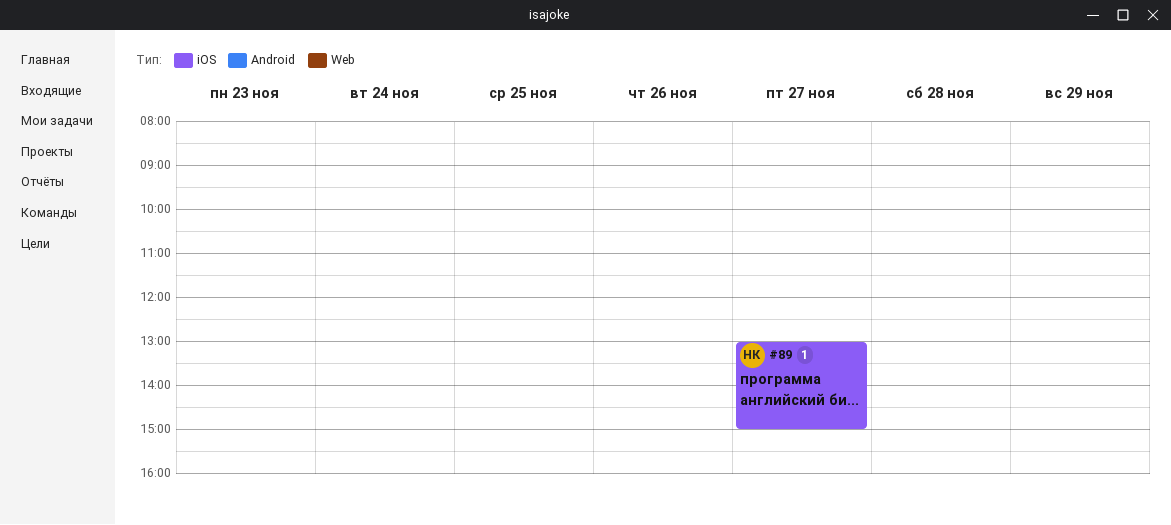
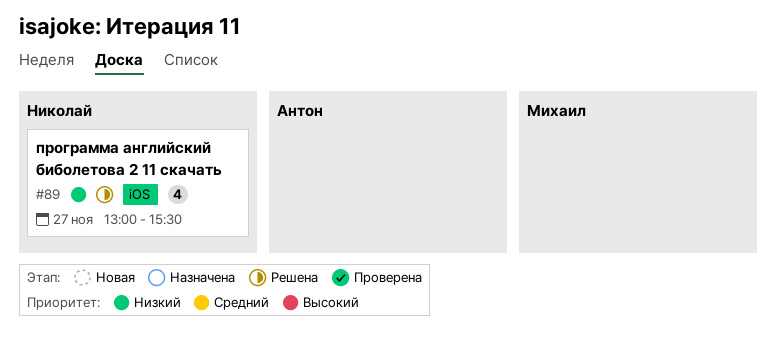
#89, estimate: 1 -> 4
#89, ends: 15:00 -> 15:30

